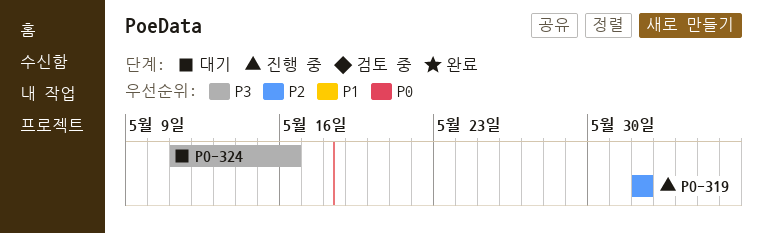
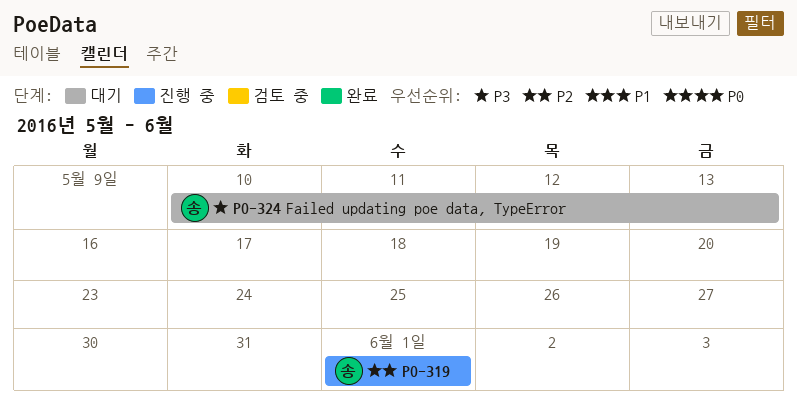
PO-324, start: May 11 -> May 10
PO-324, due: May 16 -> May 13

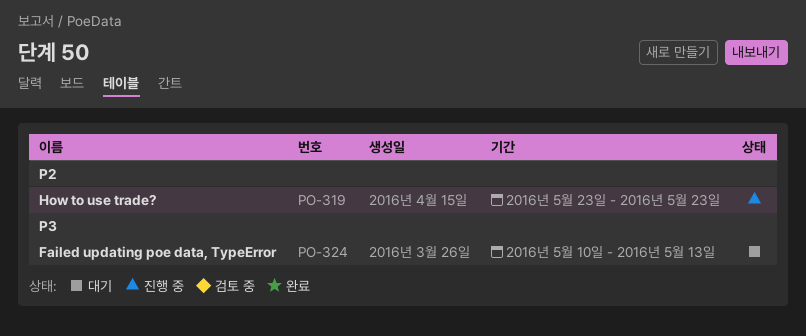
PO-319, start: Jun 1 -> May 23
PO-319, due: Jun 1 -> May 23

